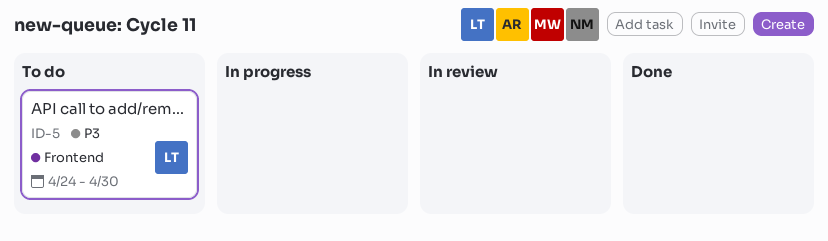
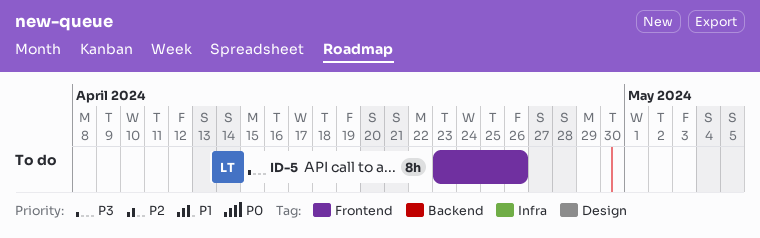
ID-5, start: Apr 24 -> Apr 23
ID-5, due: Apr 30 -> Apr 26

